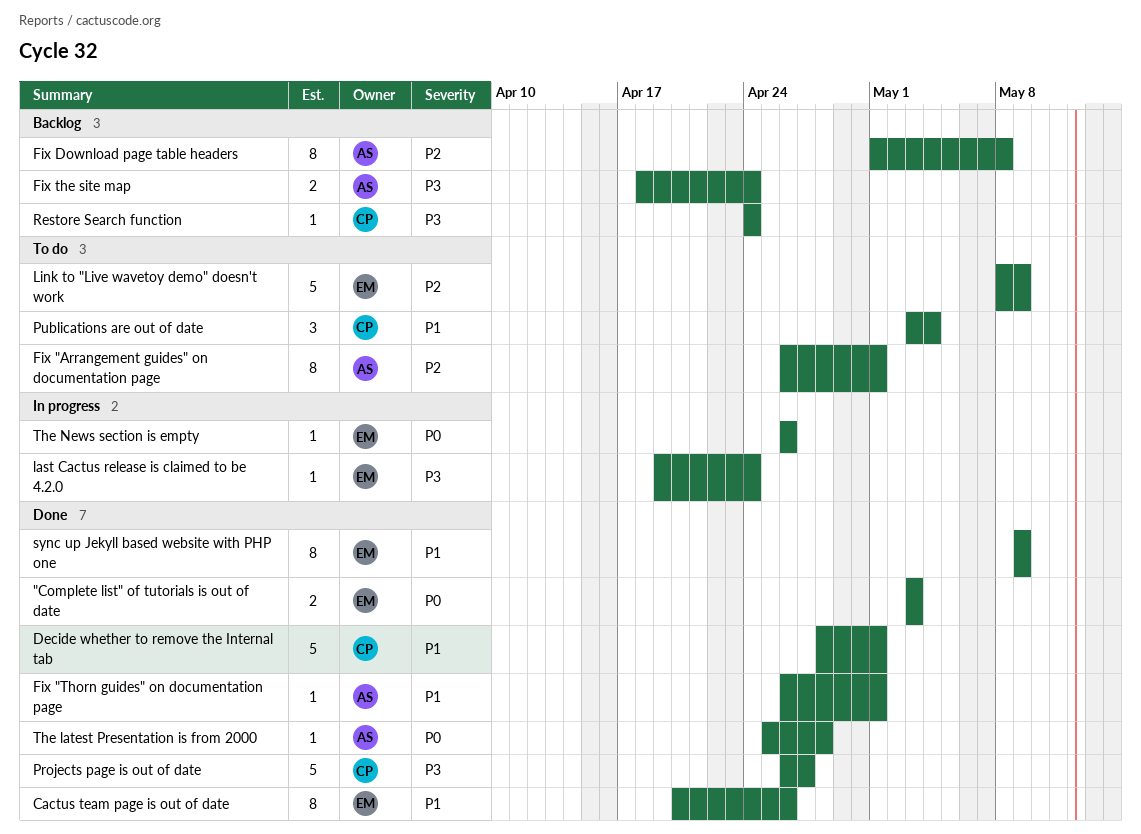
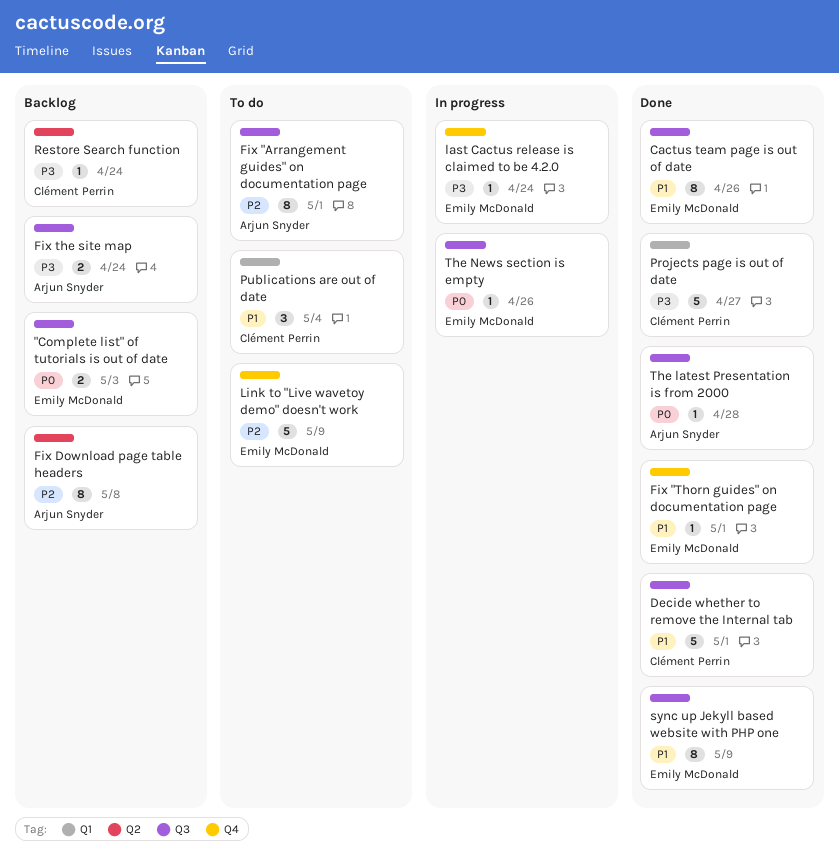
"Complete list" of tutorials is out of date, status: Done -> Backlog
Fix "Thorn guides" on documentation page, owner: Arjun Snyder -> Emily McDonald

